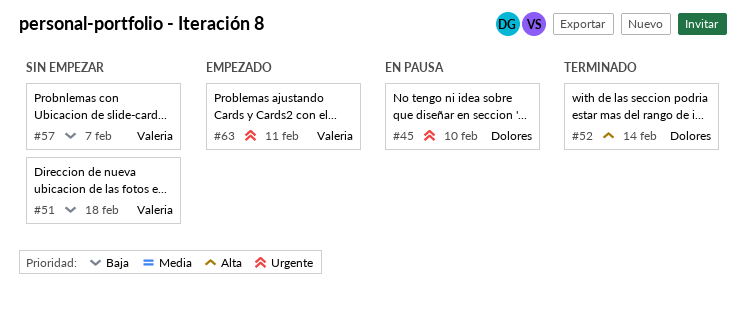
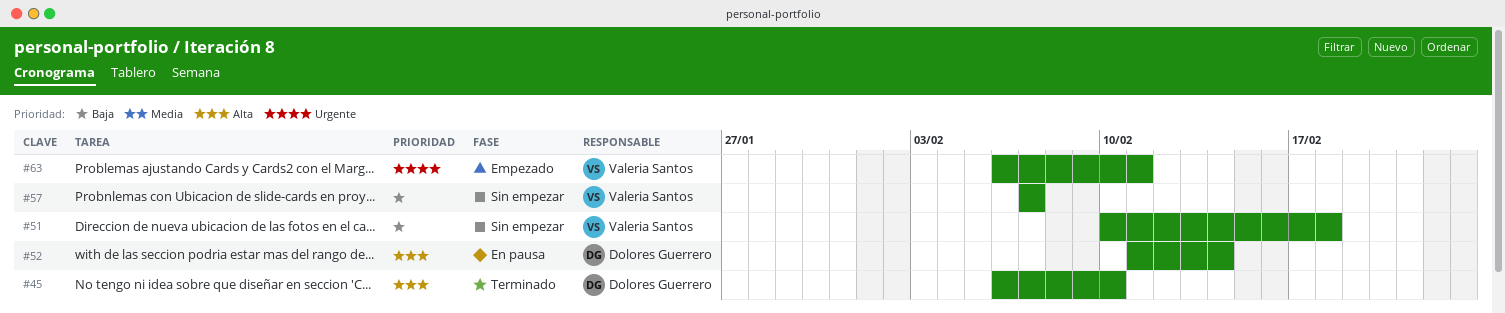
#45, status: En pausa -> Terminado
#45, priority: Urgente -> Alta
#52, status: Terminado -> En pausa

